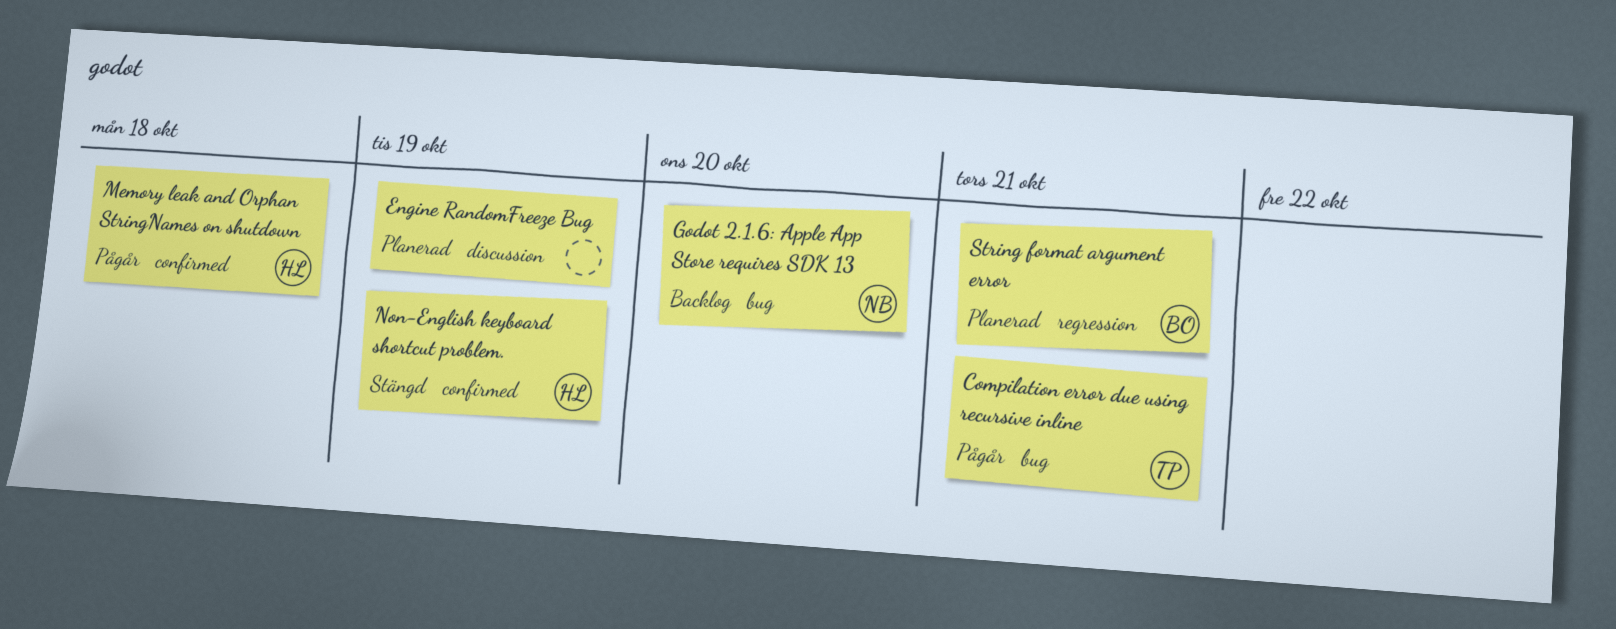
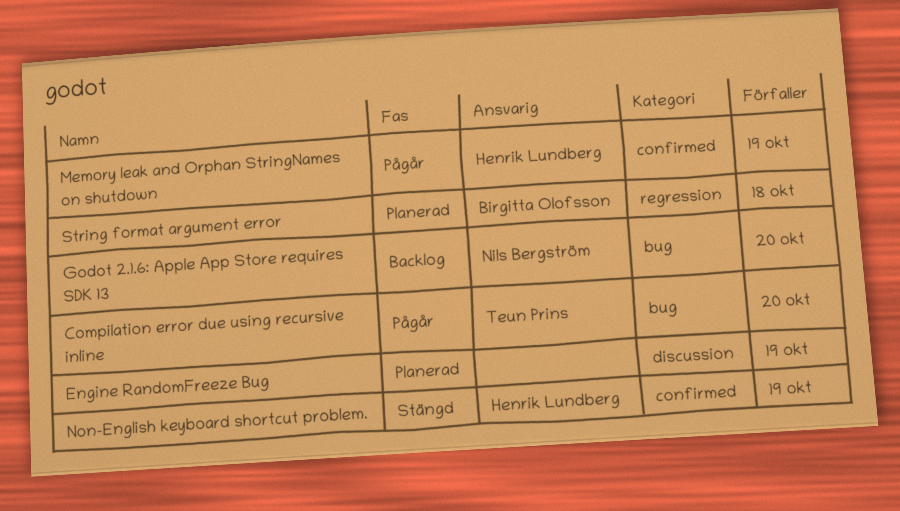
Compilation error due using recursive inline, due: Oct 21 -> Oct 20
Memory leak and Orphan StringNames on shutdown, due: Oct 18 -> Oct 19
String format argument error, due: Oct 21 -> Oct 18

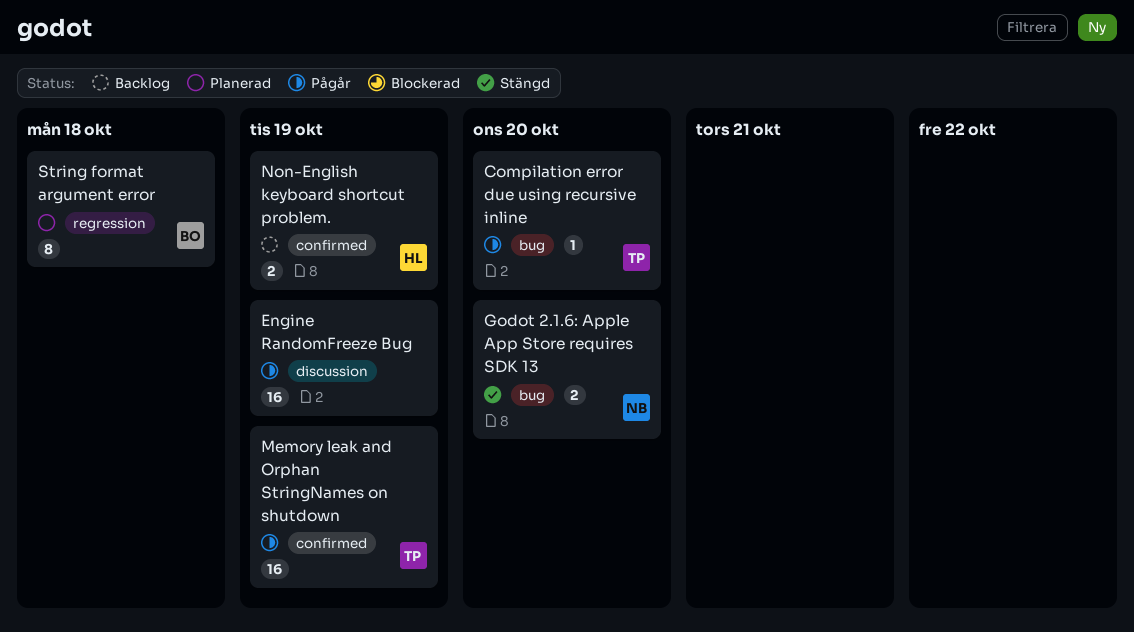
Engine RandomFreeze Bug, status: Planerad -> Pågår
Godot 2.1.6: Apple App Store requires SDK 13, status: Backlog -> Stängd
Memory leak and Orphan StringNames on shutdown, owner: Henrik Lundberg -> Teun Prins
Non-English keyboard shortcut problem., status: Stängd -> Backlog

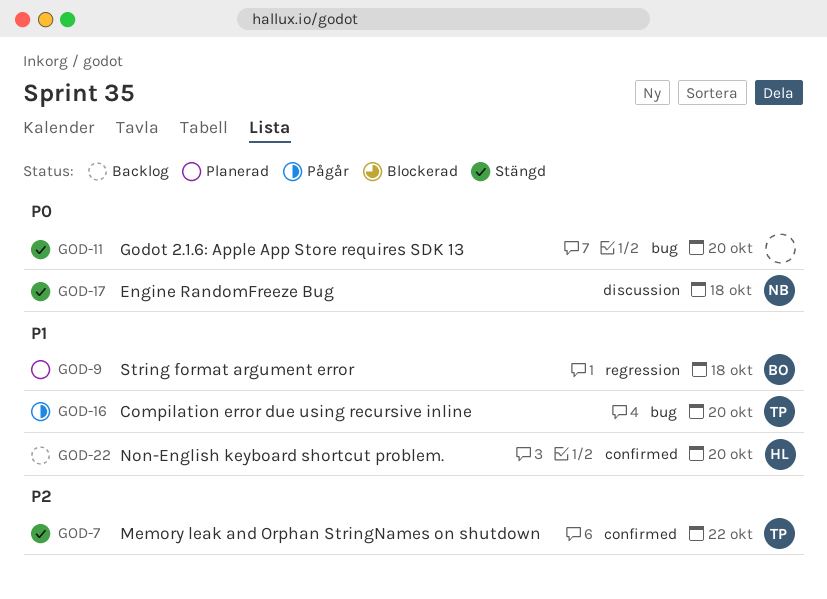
Engine RandomFreeze Bug, status: Pågår -> Stängd
Engine RandomFreeze Bug, owner: none -> NB
Engine RandomFreeze Bug, due: Oct 19 -> Oct 18
Godot 2.1.6: Apple App Store requires SDK 13, owner: NB -> none
Memory leak and Orphan StringNames on shutdown, status: Pågår -> Stängd
Memory leak and Orphan StringNames on shutdown, due: Oct 19 -> Oct 22
Non-English keyboard shortcut problem., due: Oct 19 -> Oct 20

